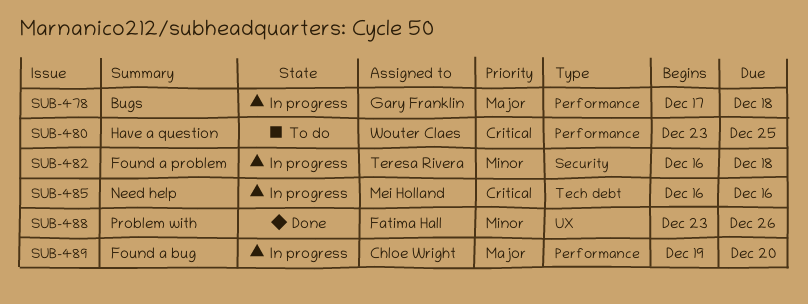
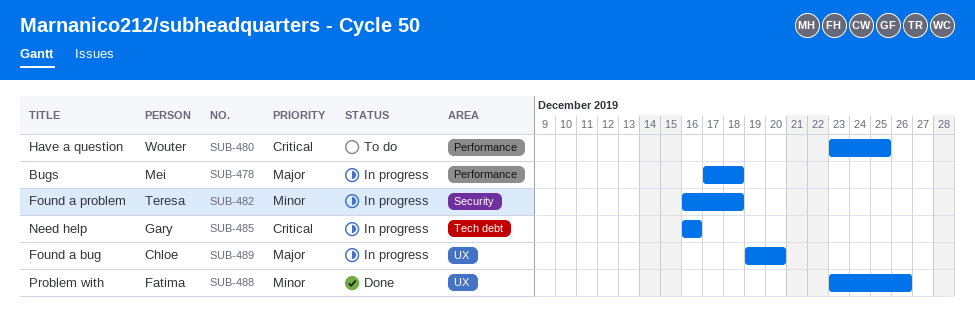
SUB-478, owner: Gary Franklin -> Mei Holland
SUB-485, owner: Mei Holland -> Gary Franklin
SUB-489, label: Performance -> UX

